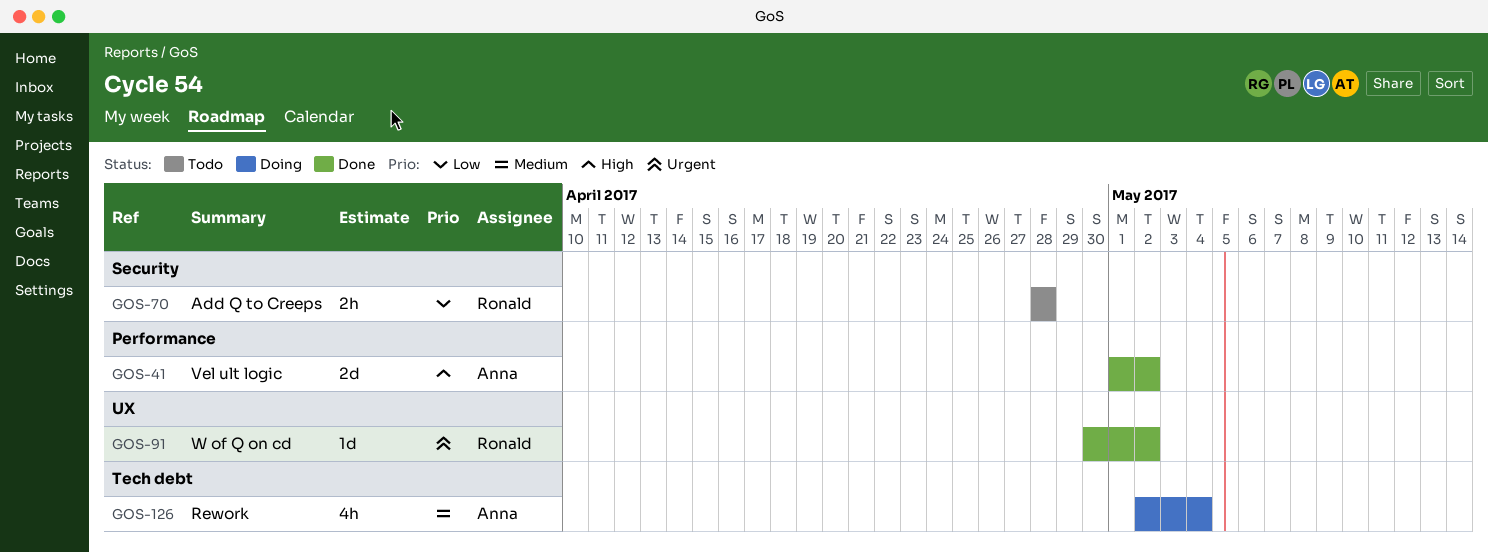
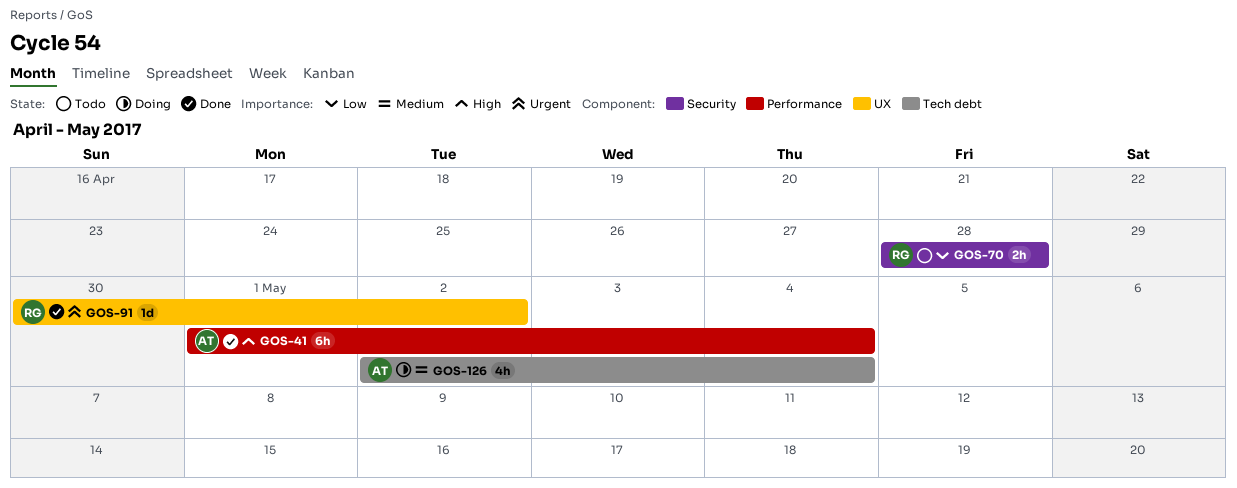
GOS-41, estimate: 2d -> 6h
GOS-41, due: May 2 -> May 4

